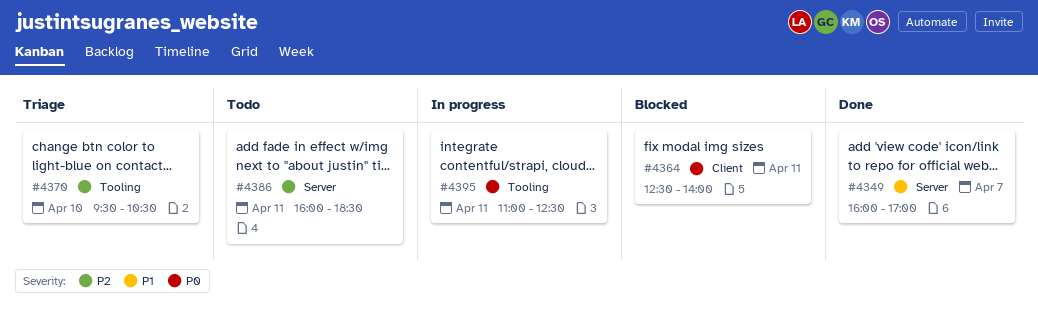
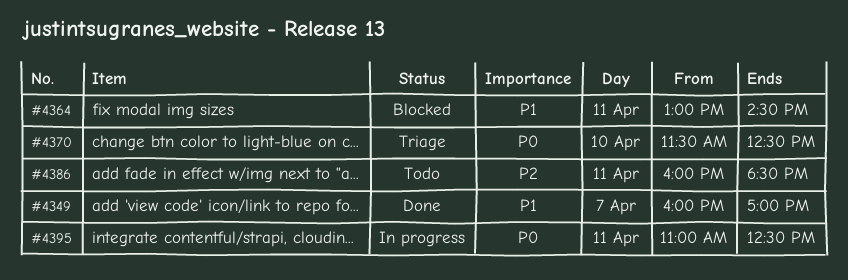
#4364, priority: P0 -> P1
#4364, begins: 12:30 -> 13:00
#4364, ends: 14:00 -> 14:30
#4370, priority: P2 -> P0
#4370, begins: 09:30 -> 11:30
#4370, ends: 10:30 -> 12:30

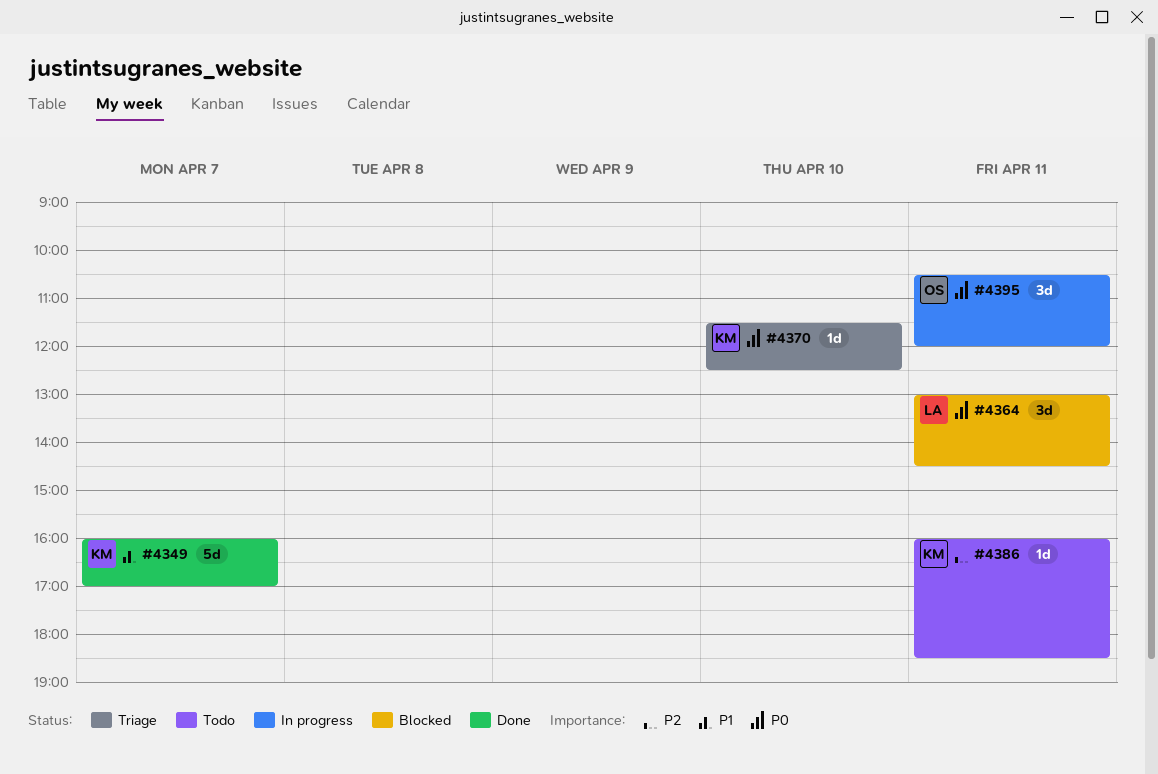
#4364, priority: P1 -> P0
#4395, begins: 11:00 -> 10:30
#4395, ends: 12:30 -> 12:00

